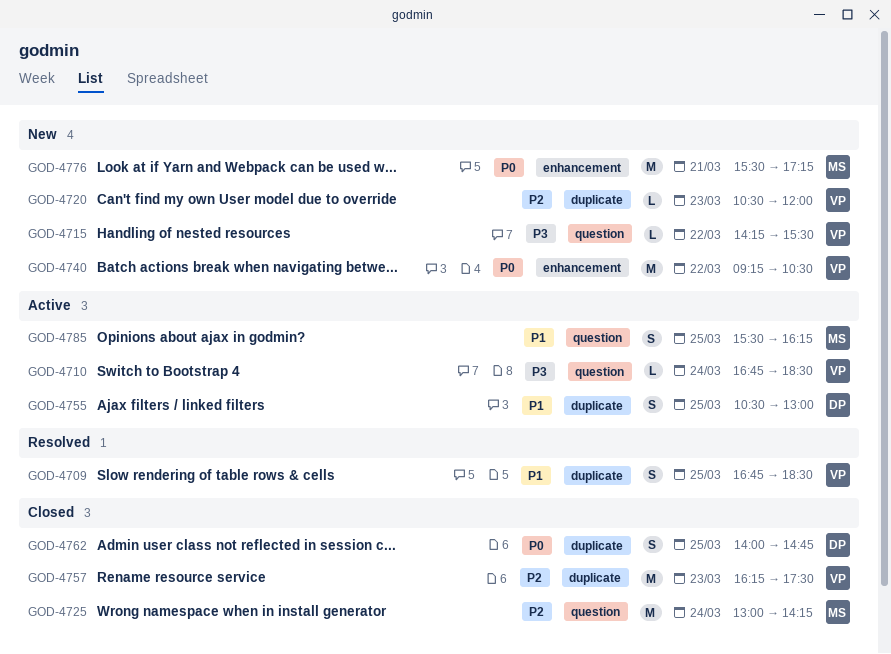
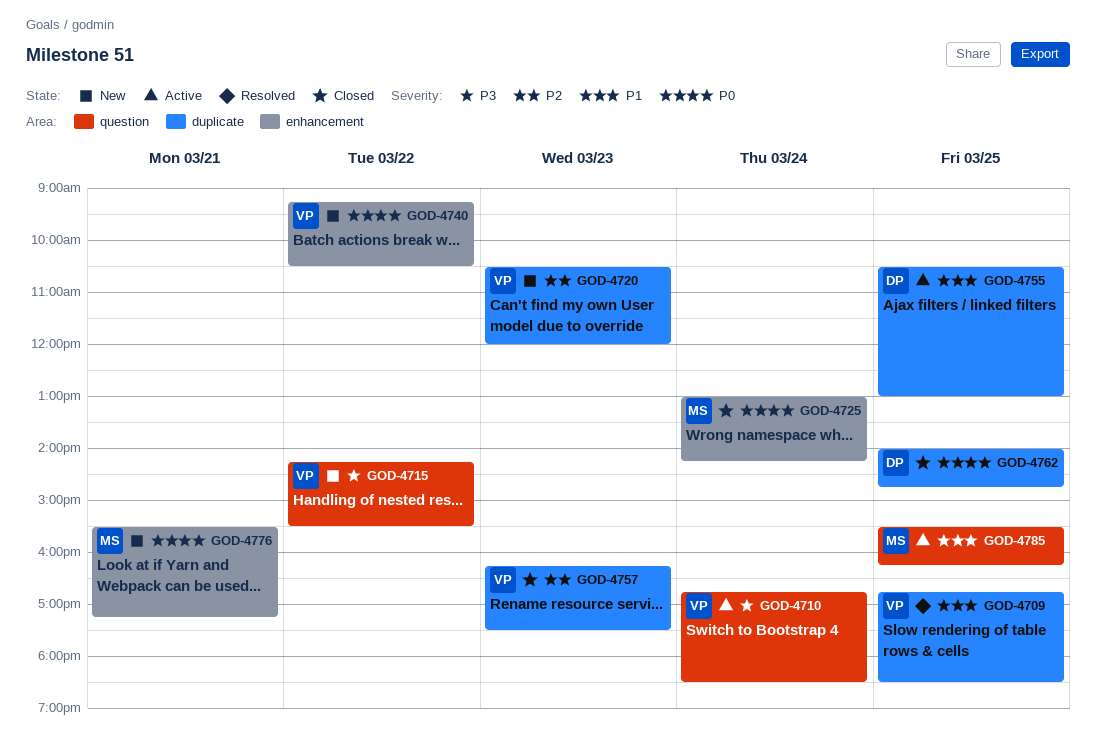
GOD-4725, priority: P2 -> P0
GOD-4725, label: question -> enhancement

